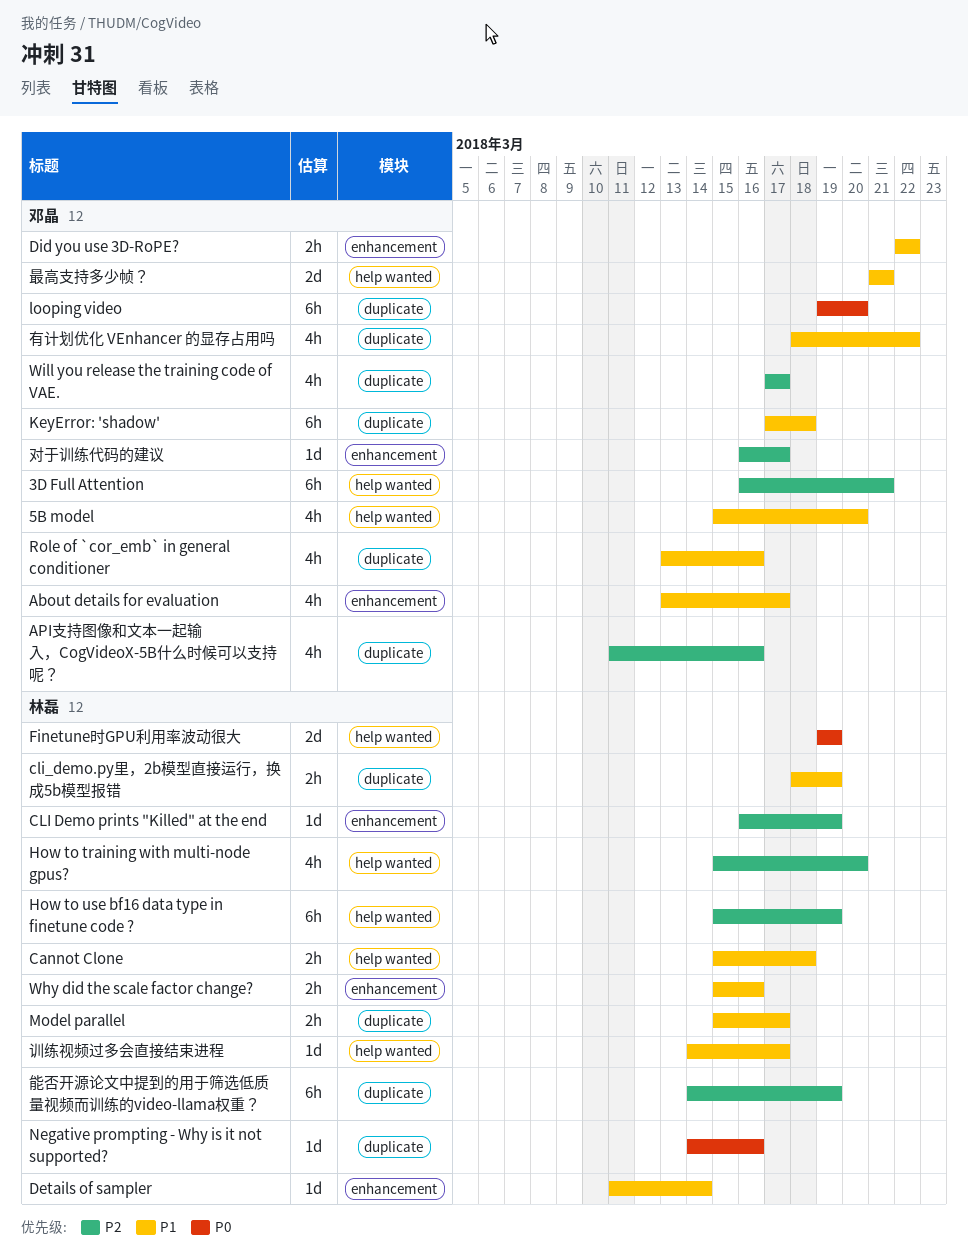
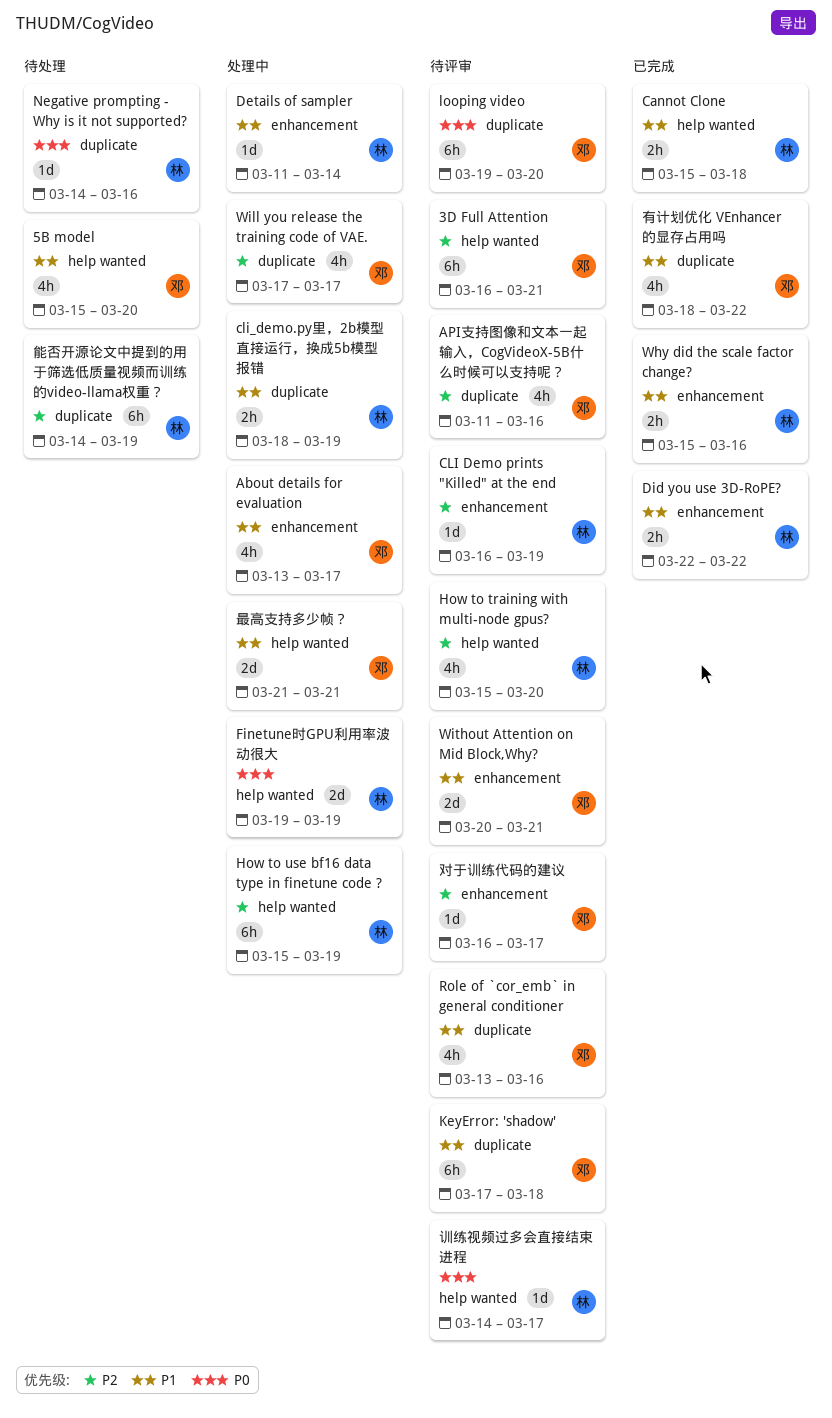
Did you use 3D-RoPE?, owner: 邓晶 -> 林磊
Model parallel: present -> none
Without Attention on Mid Block,Why?: none -> present
训练视频过多会直接结束进程, priority: P1 -> P0

